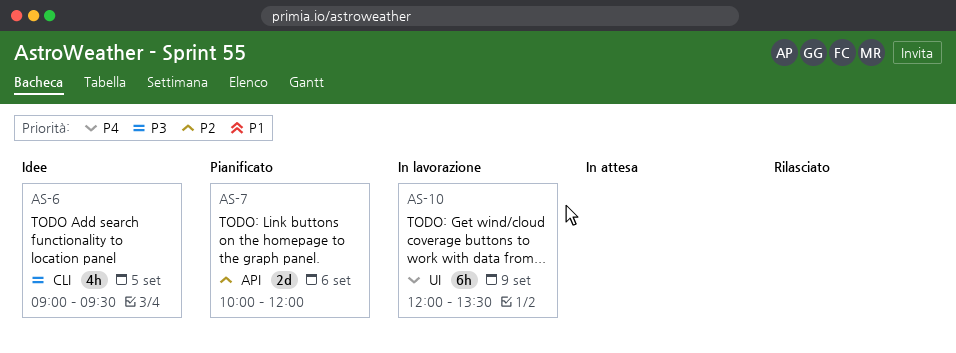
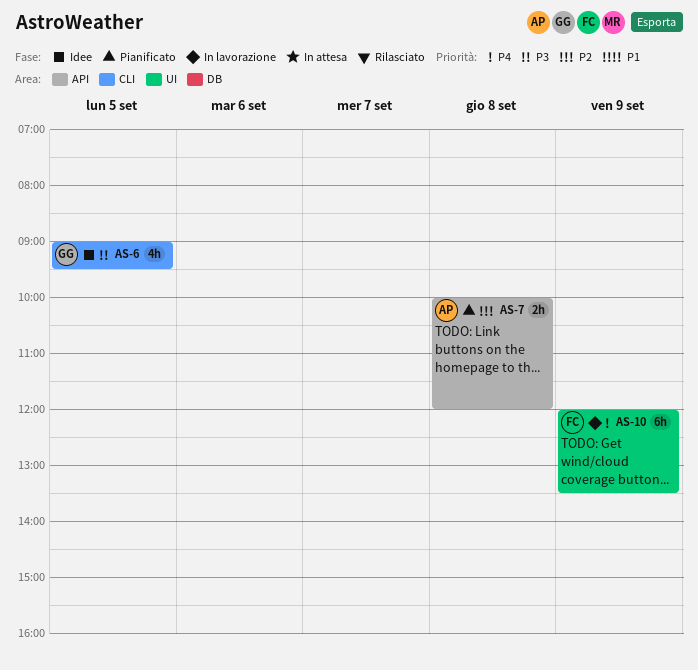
AS-7, estimate: 2d -> 2h
AS-7, day: Sep 6 -> Sep 8

